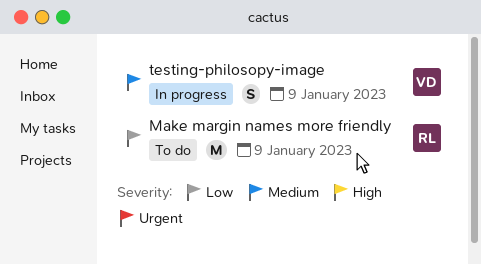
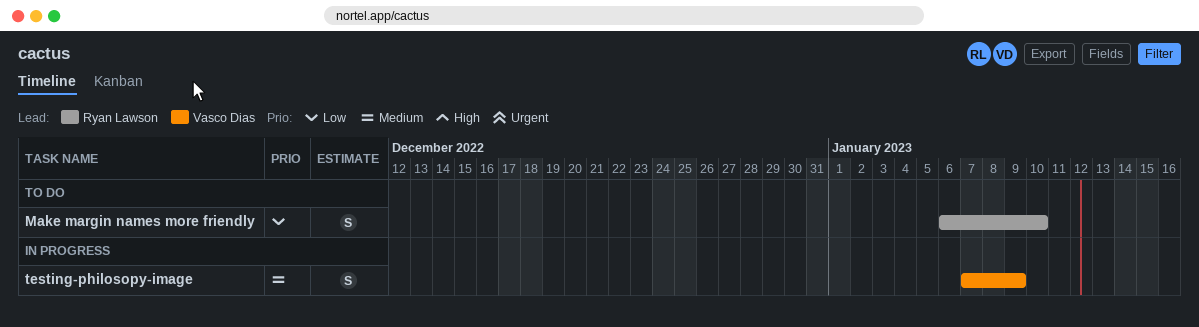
Make margin names more friendly, estimate: M -> S
Make margin names more friendly, due: Jan 9 -> Jan 10

